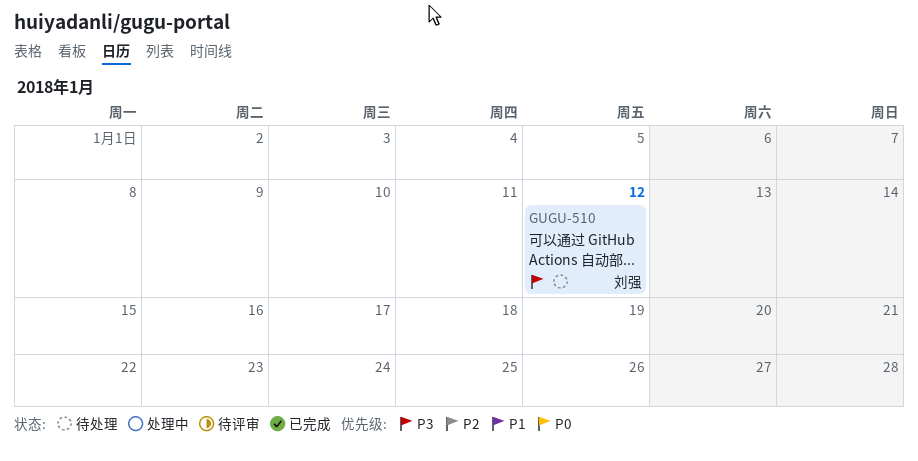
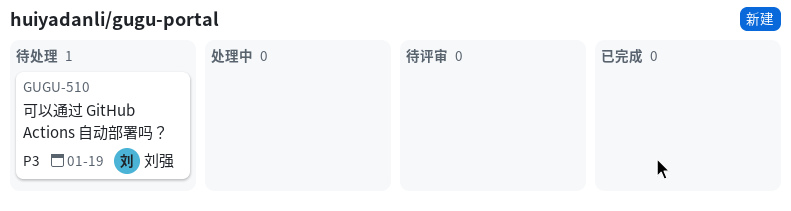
GUGU-510, due: Jan 12 -> Jan 19

